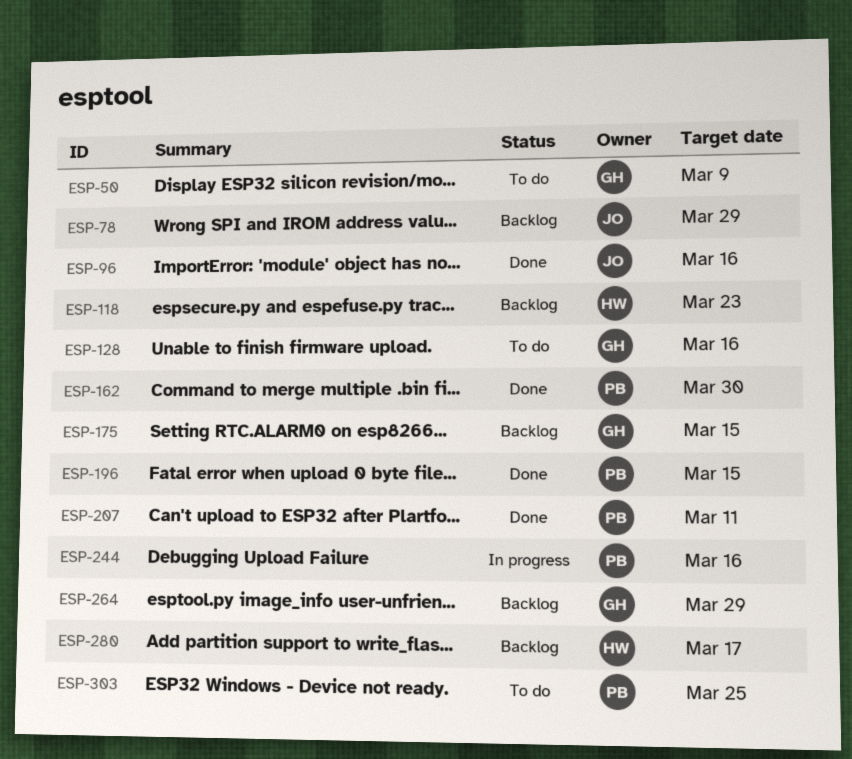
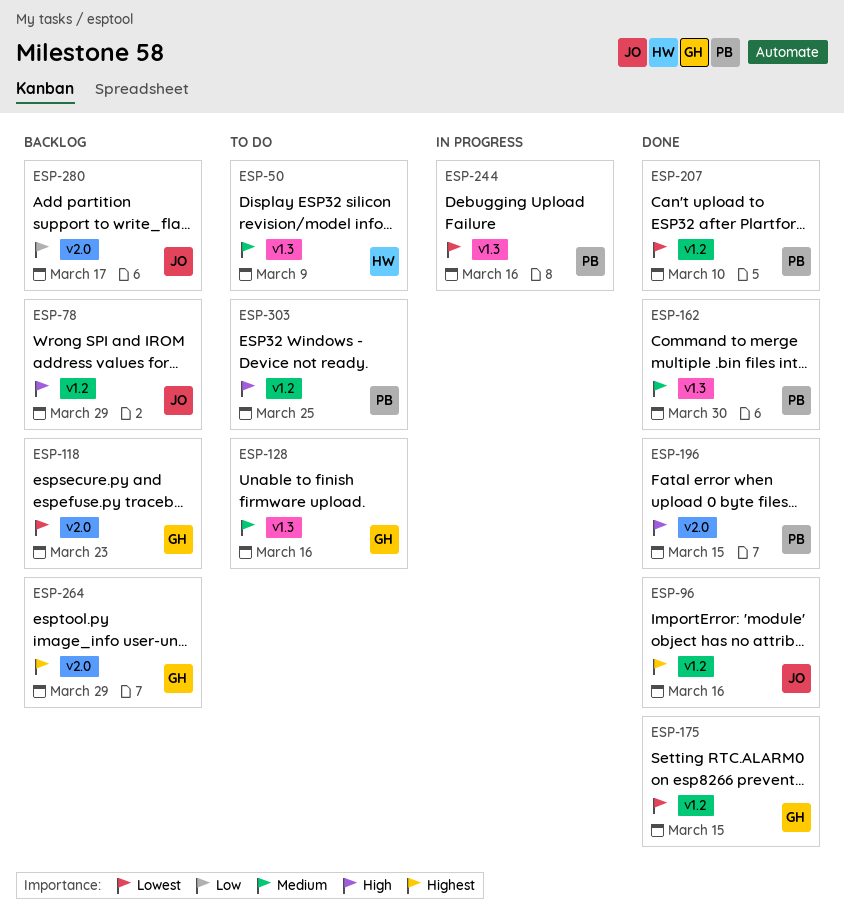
ESP-50, owner: GH -> HW
ESP-118, owner: HW -> GH
ESP-175, status: Backlog -> Done
ESP-207, due: Mar 11 -> Mar 10
ESP-280, owner: HW -> JO

